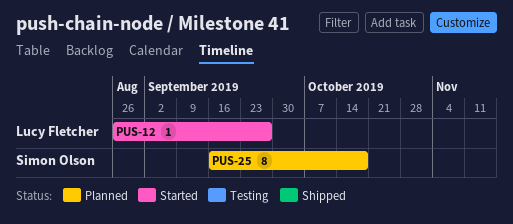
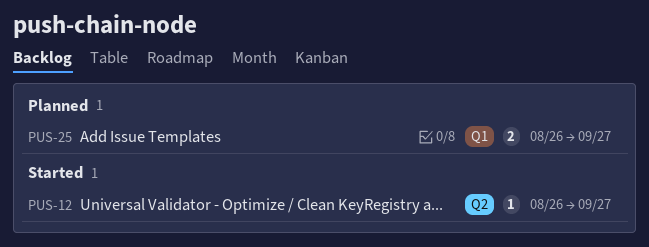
PUS-25, estimate: 8 -> 2
PUS-25, start: Sep 16 -> Aug 26
PUS-25, due: Oct 18 -> Sep 27

